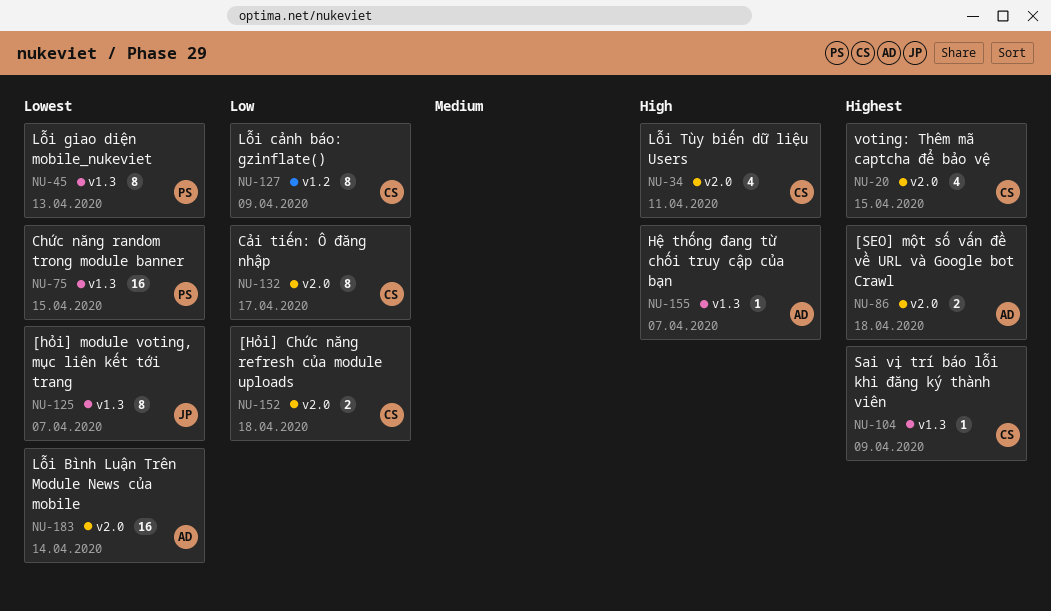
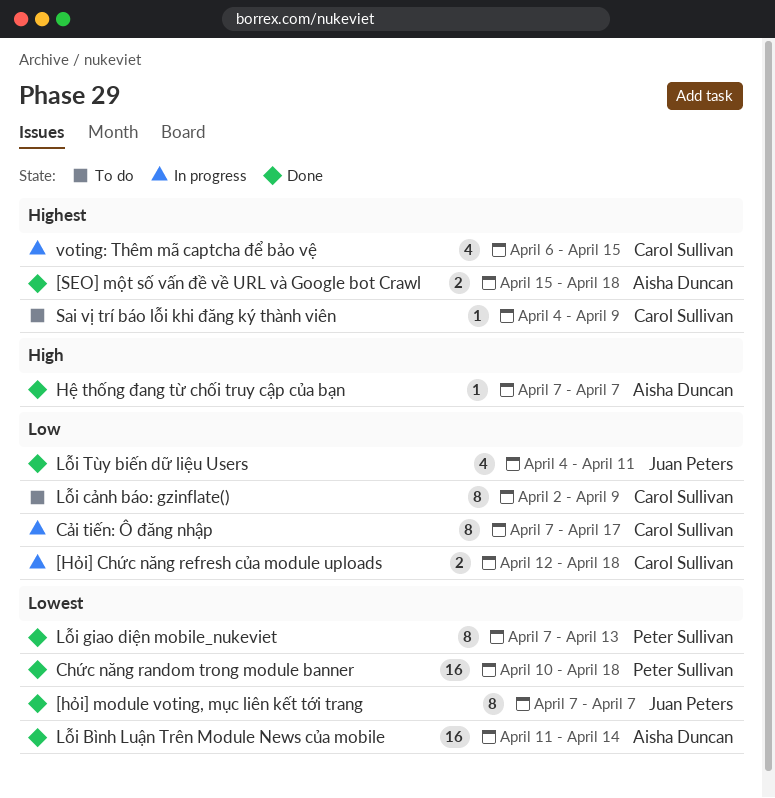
Chức năng random trong module banner, due: Apr 15 -> Apr 18
Lỗi Tùy biến dữ liệu Users, owner: Carol Sullivan -> Juan Peters
Lỗi Tùy biến dữ liệu Users, priority: High -> Low

